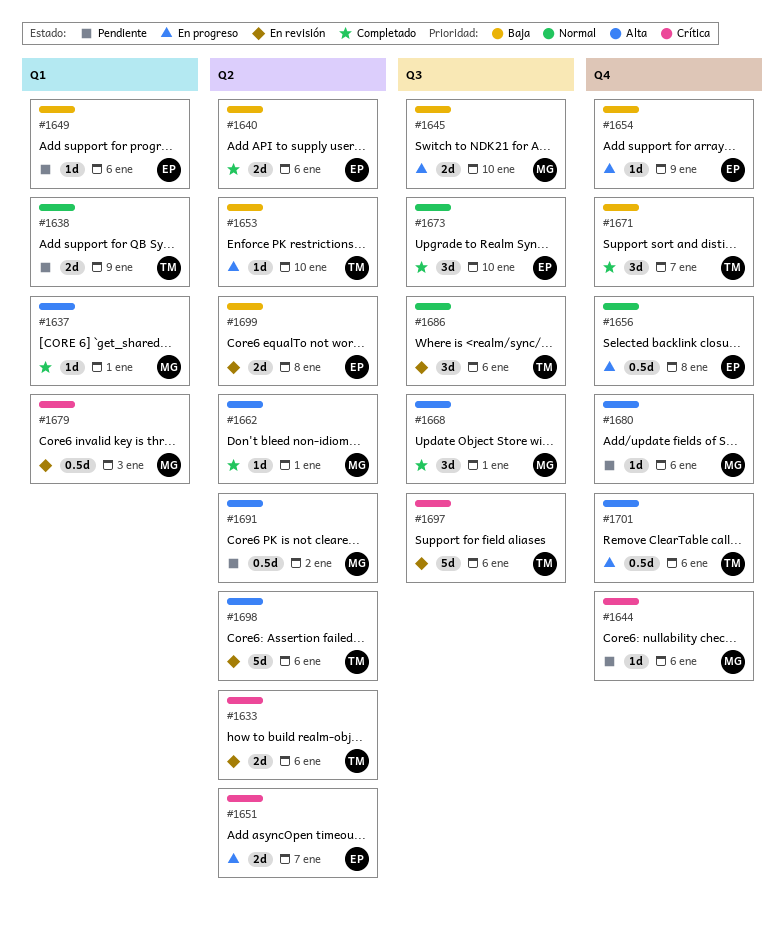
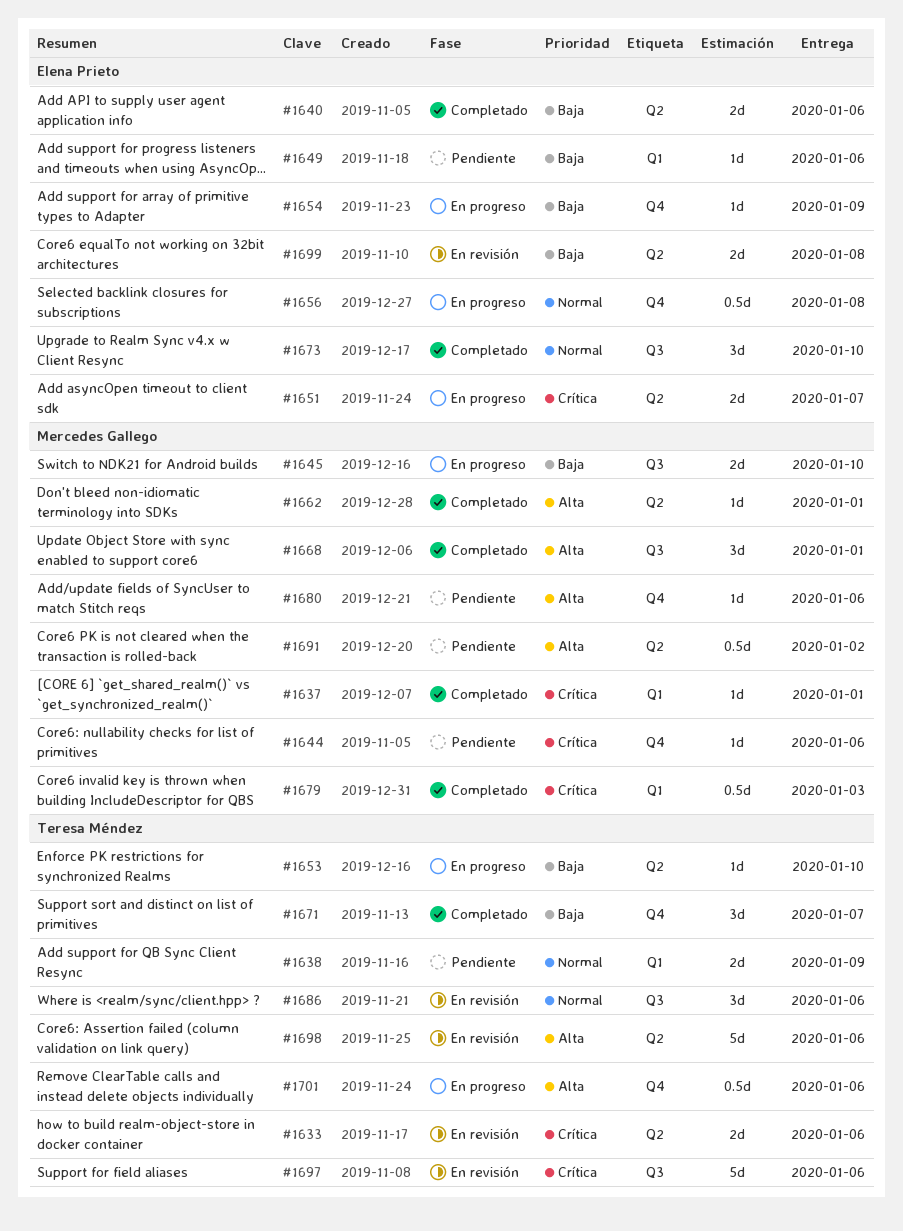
#1637, priority: Alta -> Crítica
#1679, status: En revisión -> Completado

